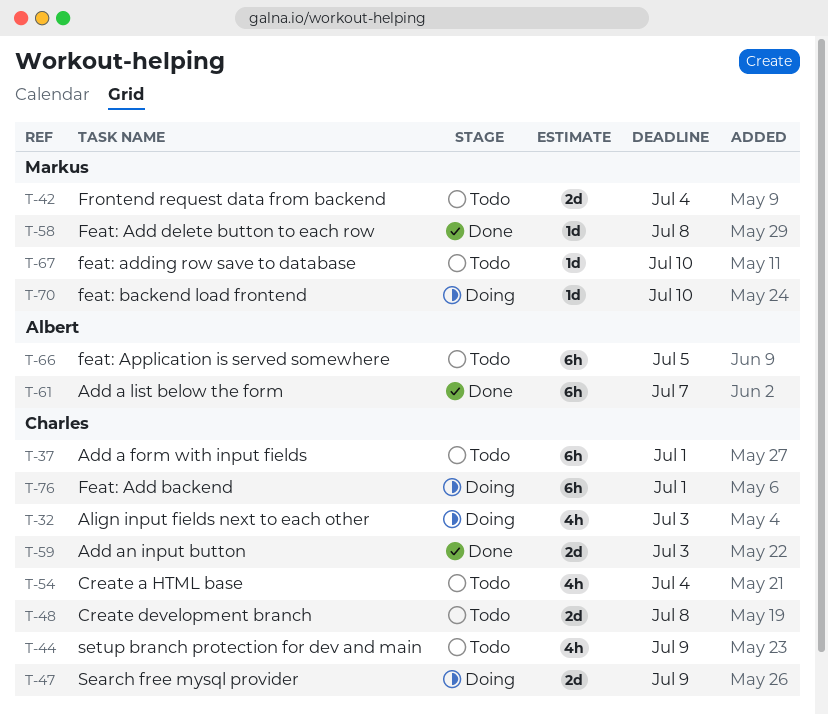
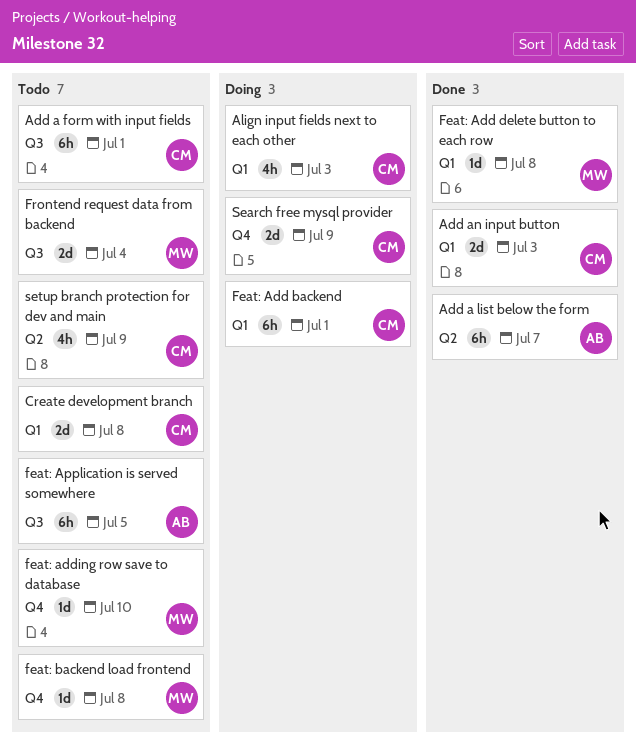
Create a HTML base: present -> none
feat: backend load frontend, status: Doing -> Todo
feat: backend load frontend, due: Jul 10 -> Jul 8

